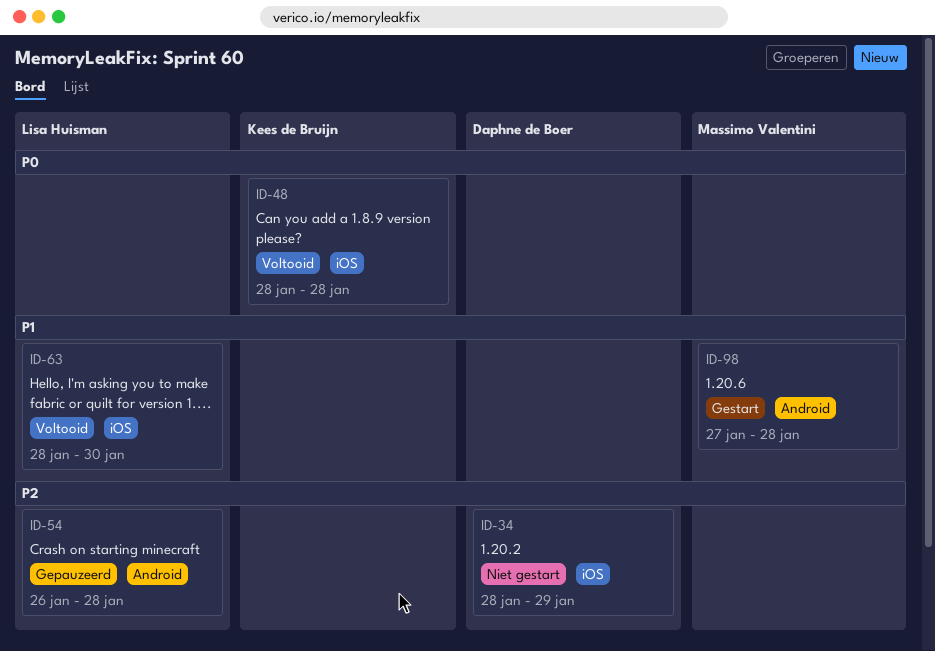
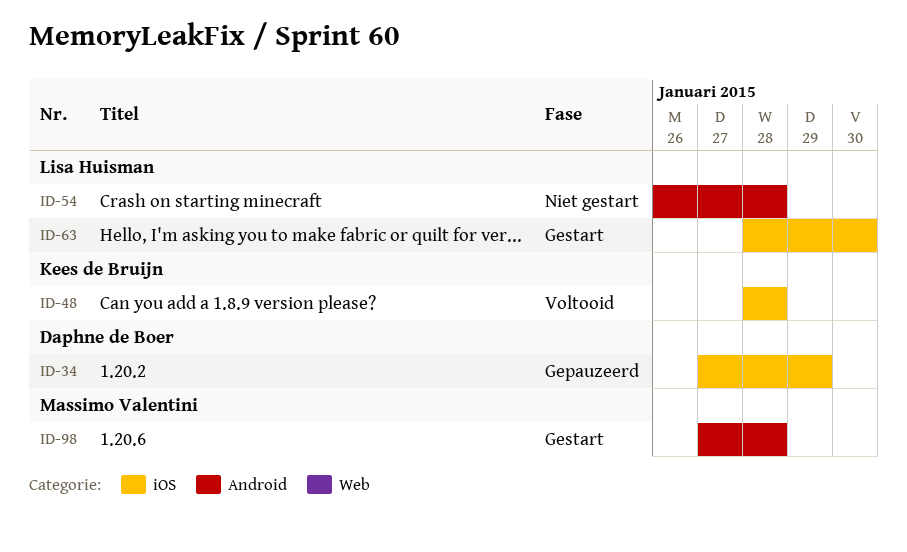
ID-34, status: Niet gestart -> Gepauzeerd
ID-34, start: Jan 28 -> Jan 27
ID-54, status: Gepauzeerd -> Niet gestart
ID-63, status: Voltooid -> Gestart

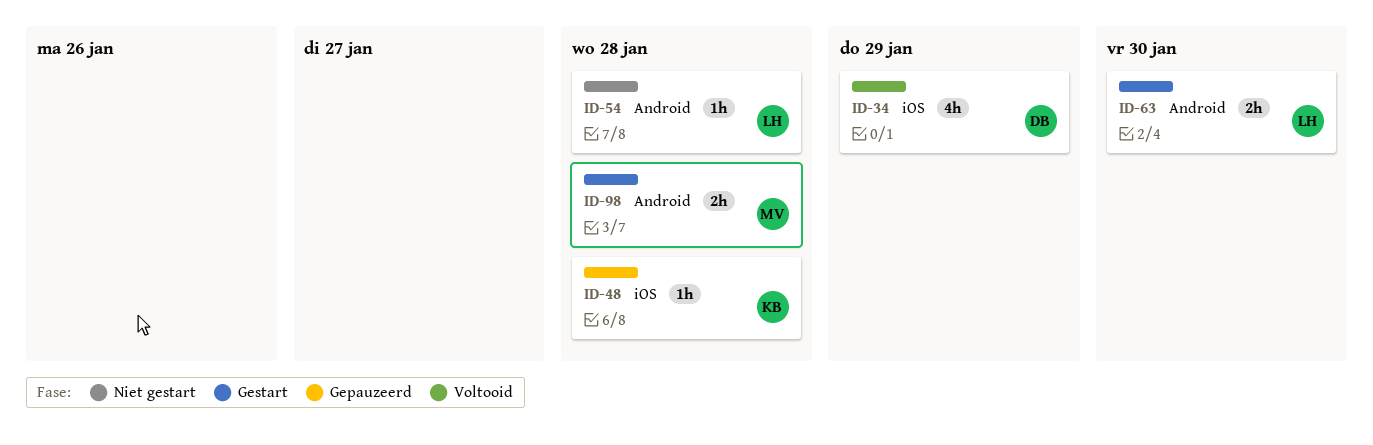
ID-34, status: Gepauzeerd -> Voltooid
ID-48, status: Voltooid -> Gepauzeerd
ID-63, label: iOS -> Android

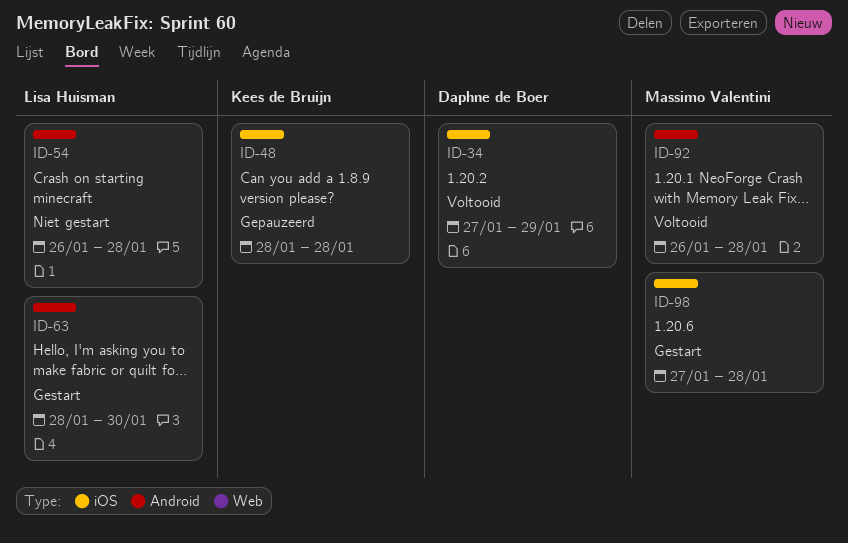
ID-92: none -> present
ID-98, label: Android -> iOS

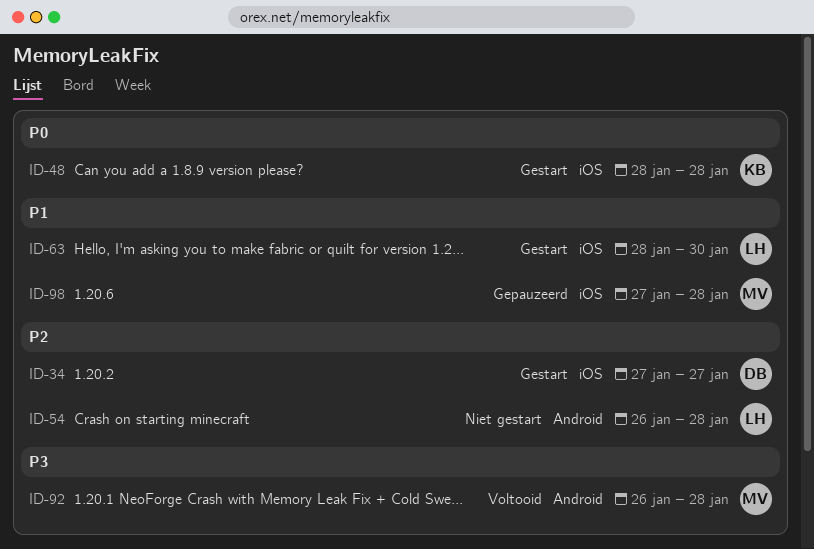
ID-34, status: Voltooid -> Gestart
ID-34, due: Jan 29 -> Jan 27
ID-48, status: Gepauzeerd -> Gestart
ID-63, label: Android -> iOS
ID-98, status: Gestart -> Gepauzeerd

